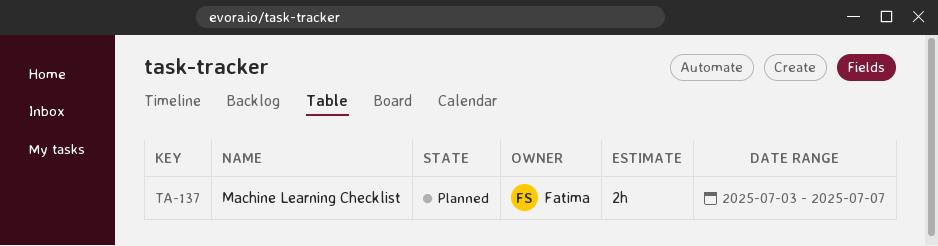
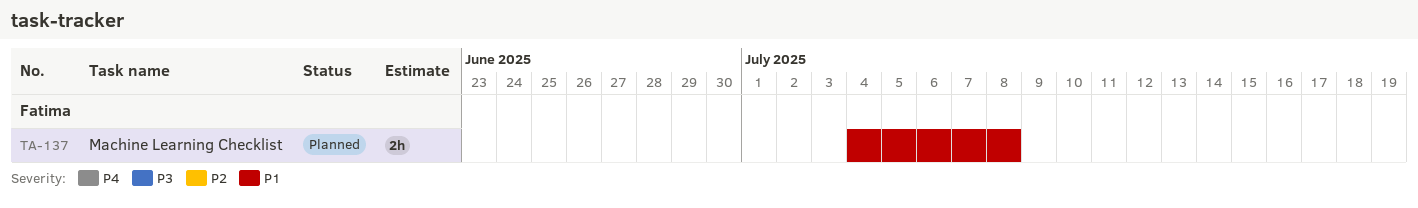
TA-137, start: Jul 3 -> Jul 4
TA-137, due: Jul 7 -> Jul 8

